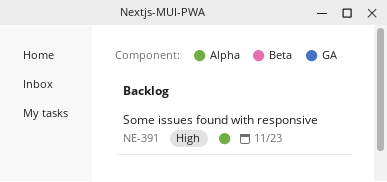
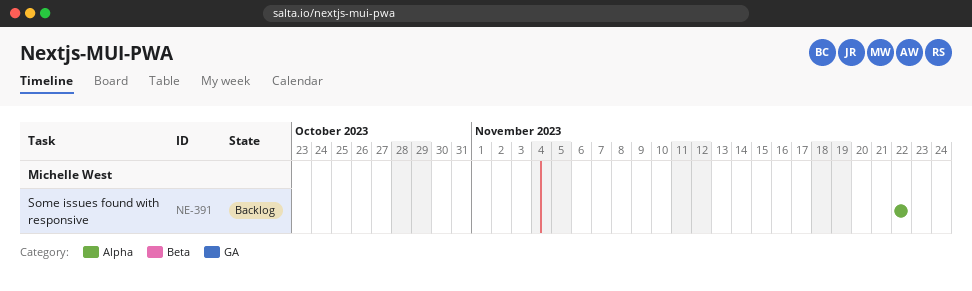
NE-391, due: Nov 23 -> Nov 22

